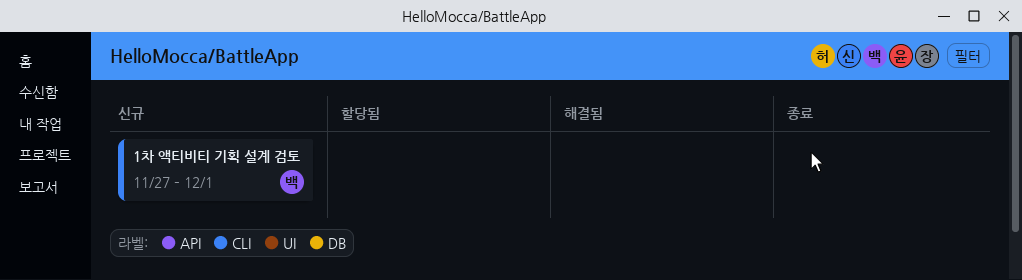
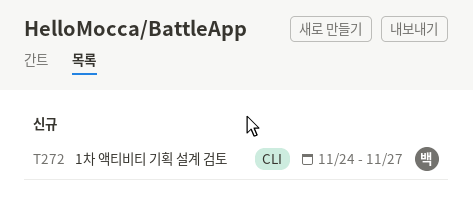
1차 액티비티 기획 설계 검토, start: Nov 27 -> Nov 24
1차 액티비티 기획 설계 검토, due: Dec 1 -> Nov 27

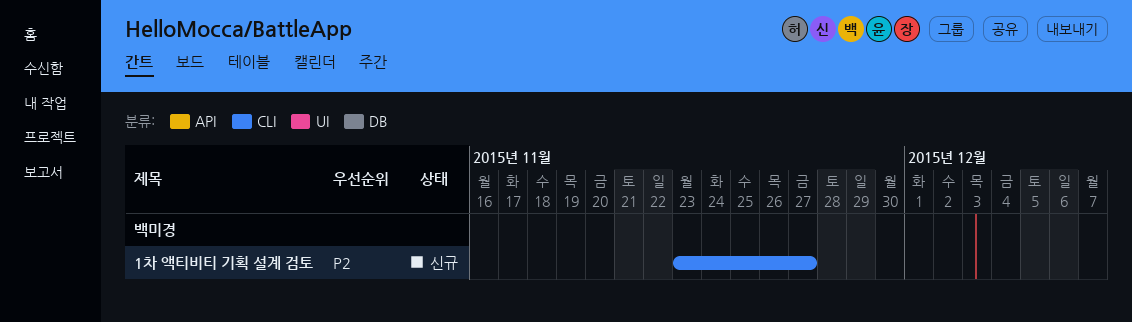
1차 액티비티 기획 설계 검토, start: Nov 24 -> Nov 23

